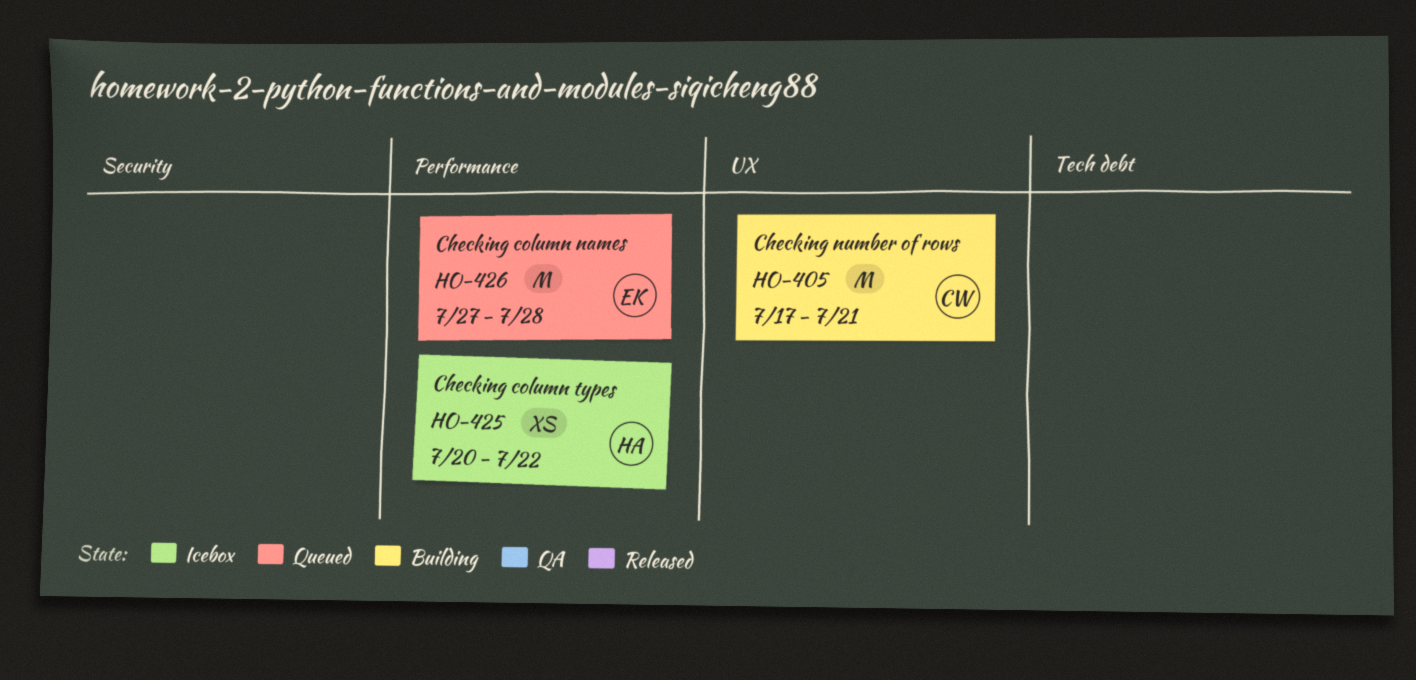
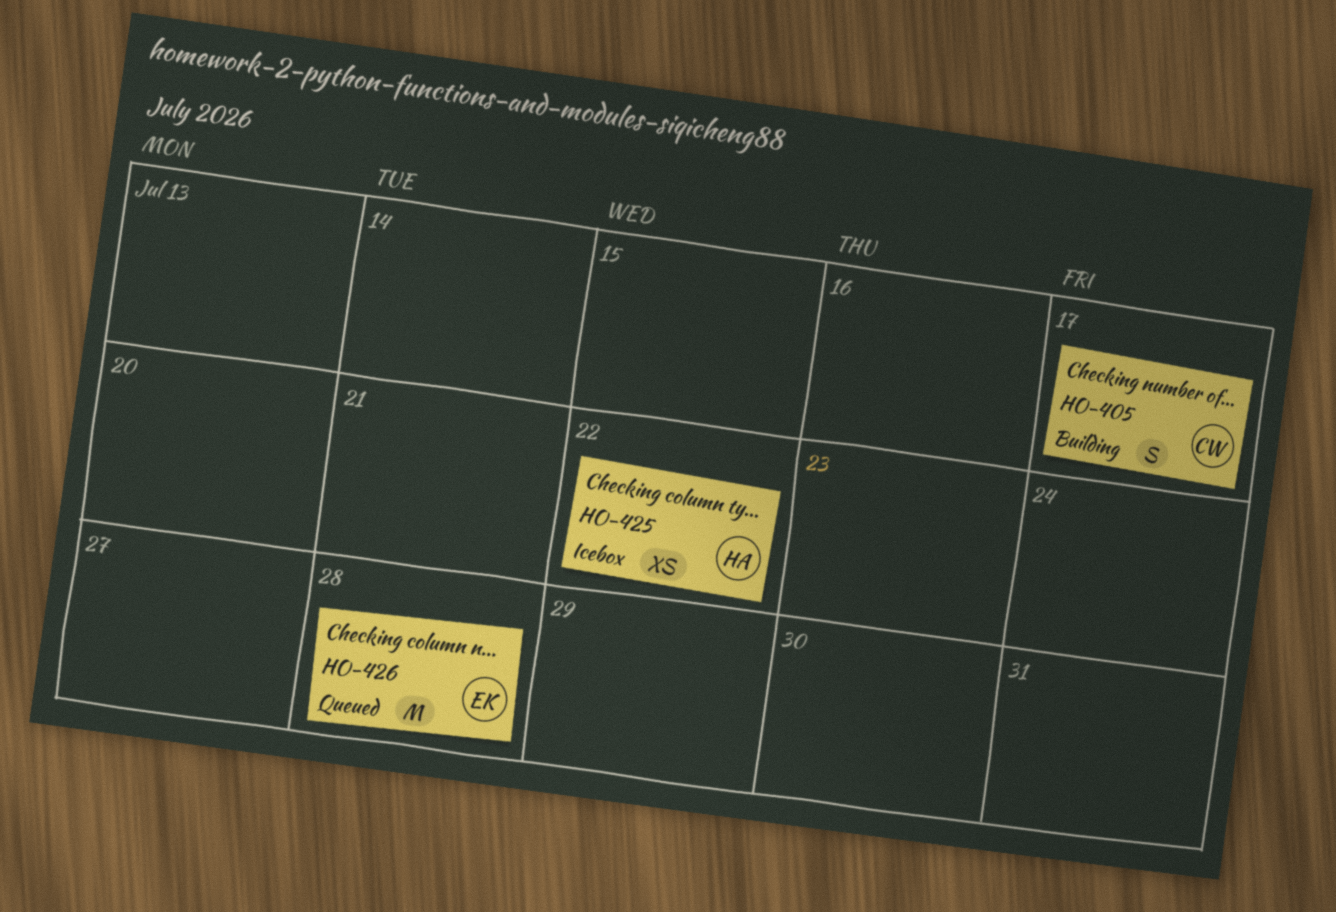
HO-405, estimate: M -> S
HO-405, due: Jul 21 -> Jul 17

